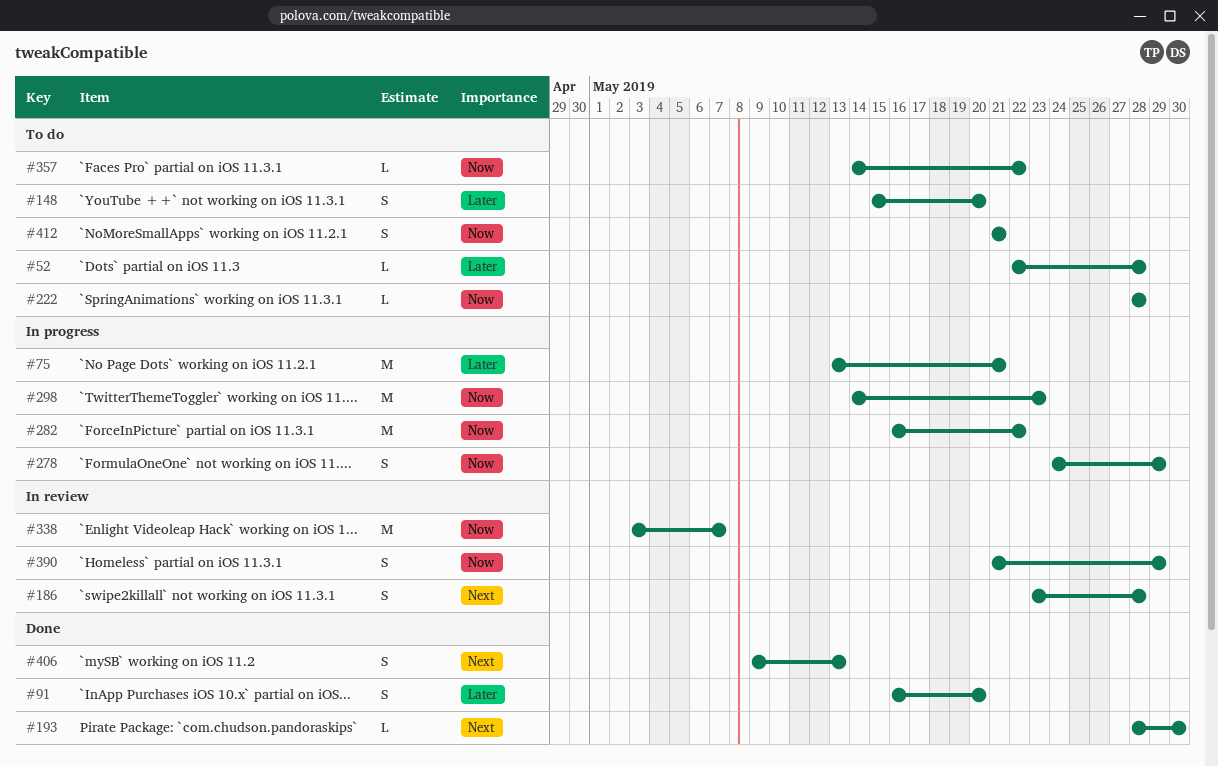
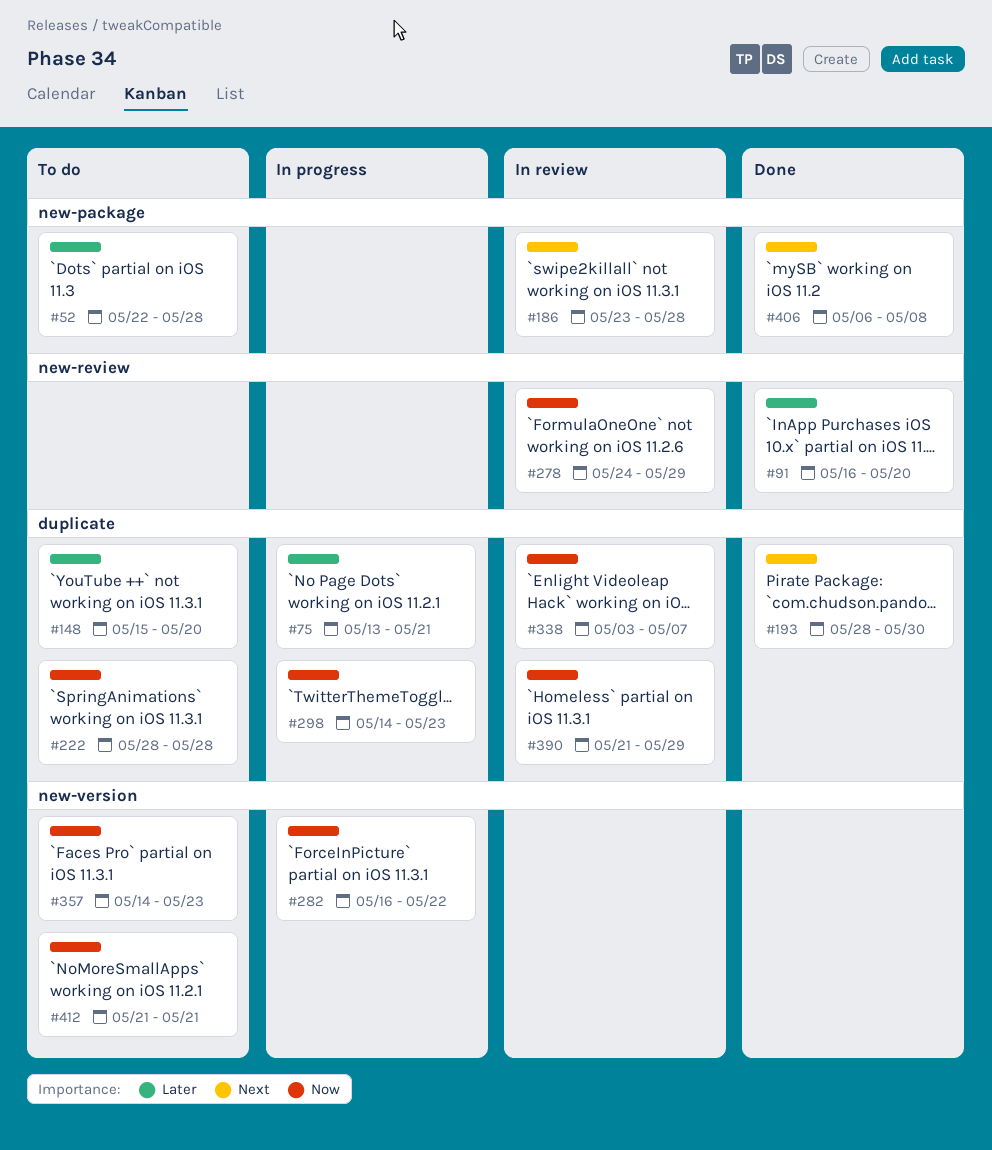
#278, status: In progress -> In review
#357, due: May 22 -> May 23
#406, start: May 9 -> May 6
#406, due: May 13 -> May 8

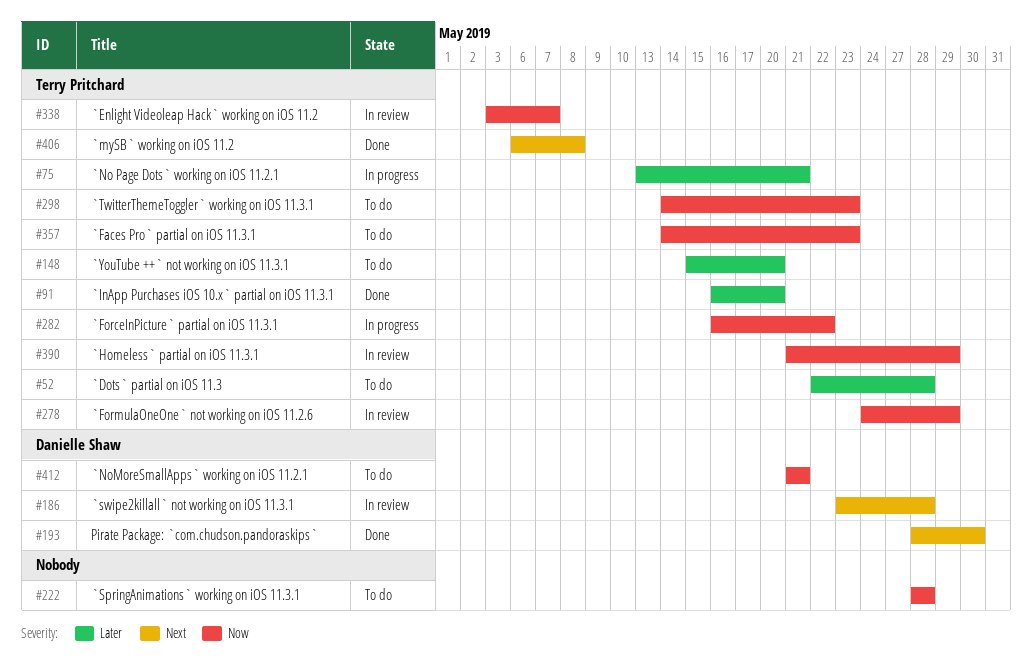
#298, status: In progress -> To do

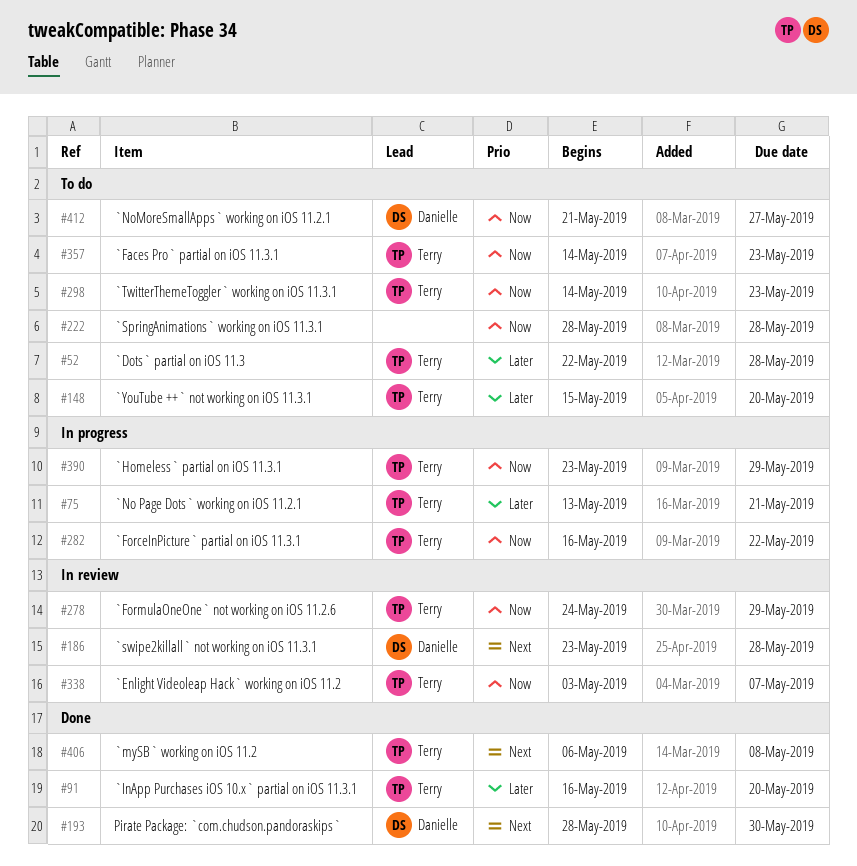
#390, status: In review -> In progress
#390, start: May 21 -> May 23
#412, due: May 21 -> May 27

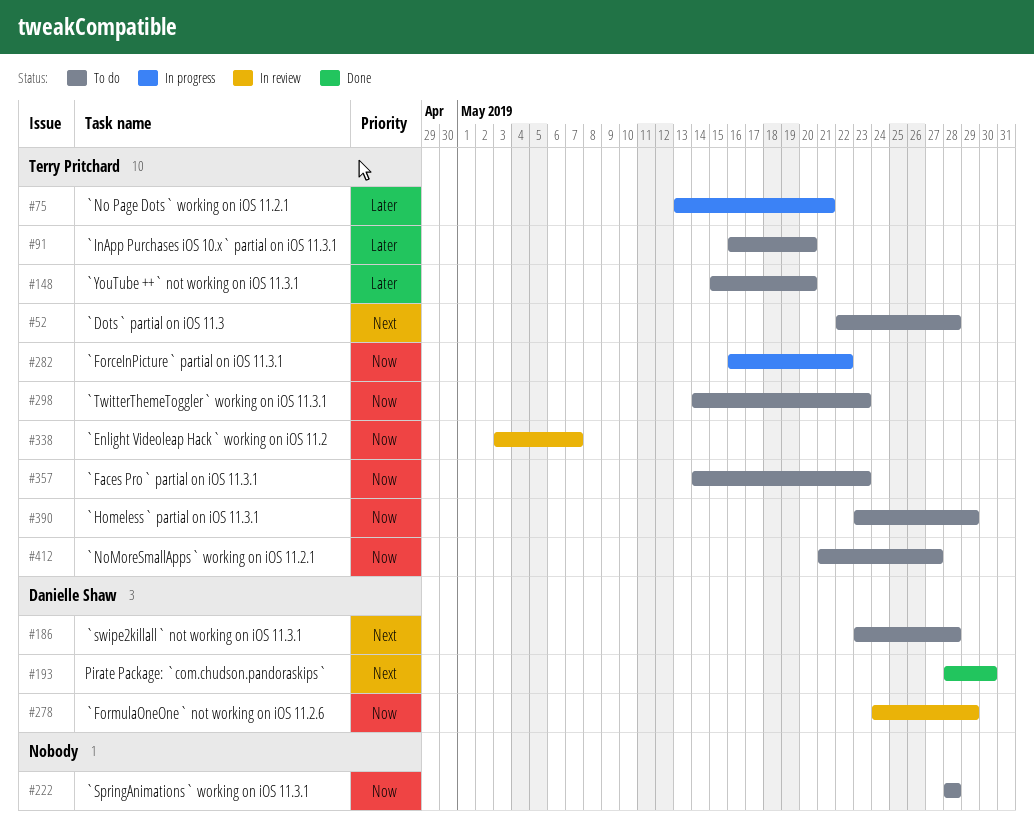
#52, priority: Later -> Next
#91, status: Done -> To do
#186, status: In review -> To do
#278, owner: Terry Pritchard -> Danielle Shaw
#390, status: In progress -> To do
#406: present -> none
#412, owner: Danielle Shaw -> Terry Pritchard

